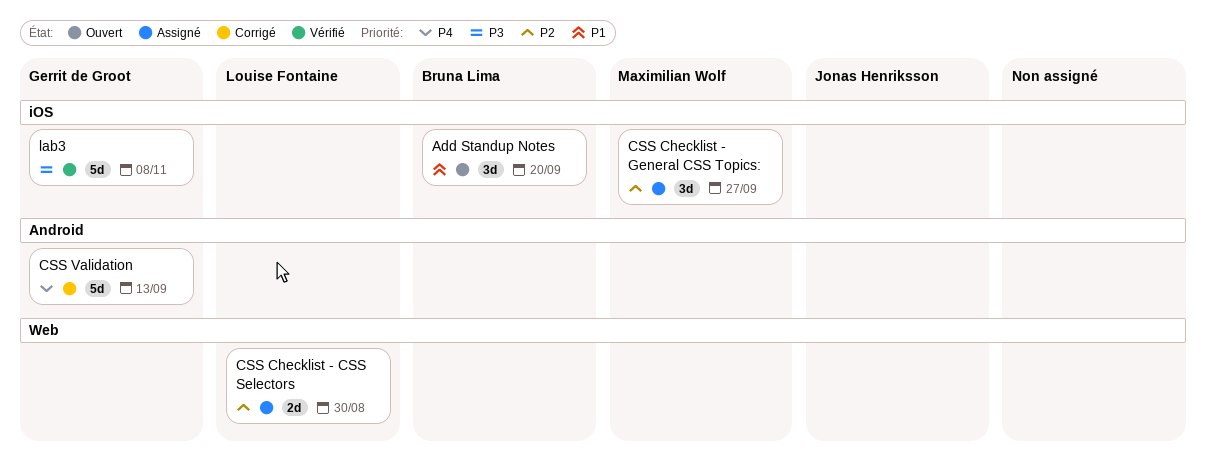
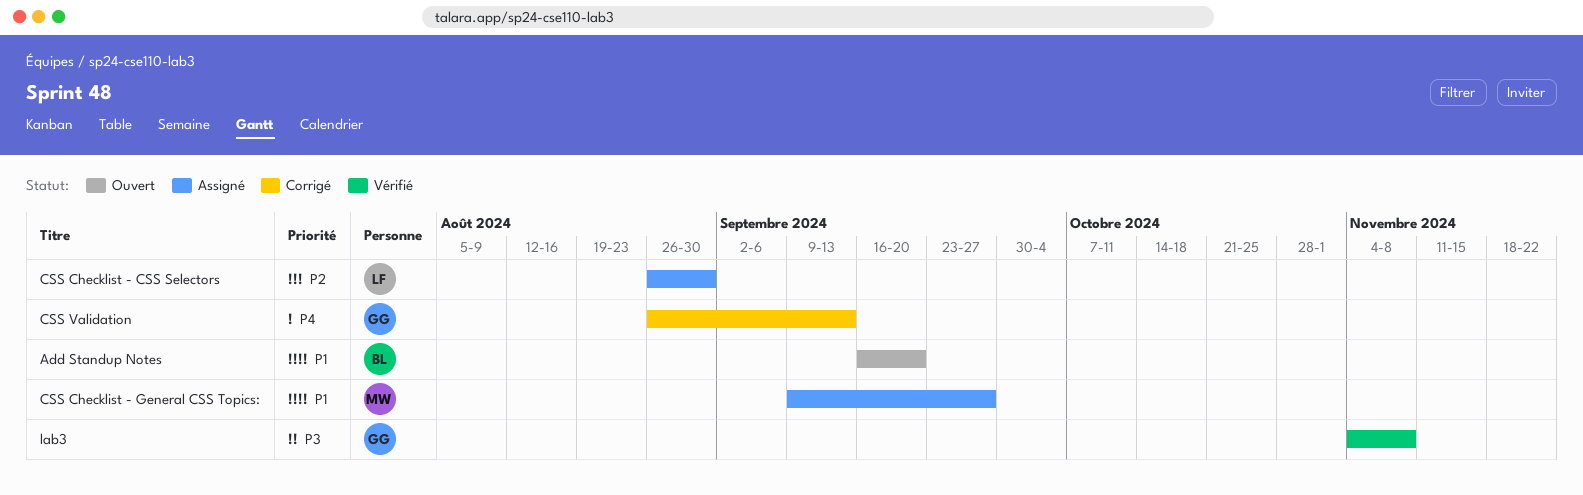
CSS Checklist - General CSS Topics:, priority: P2 -> P1

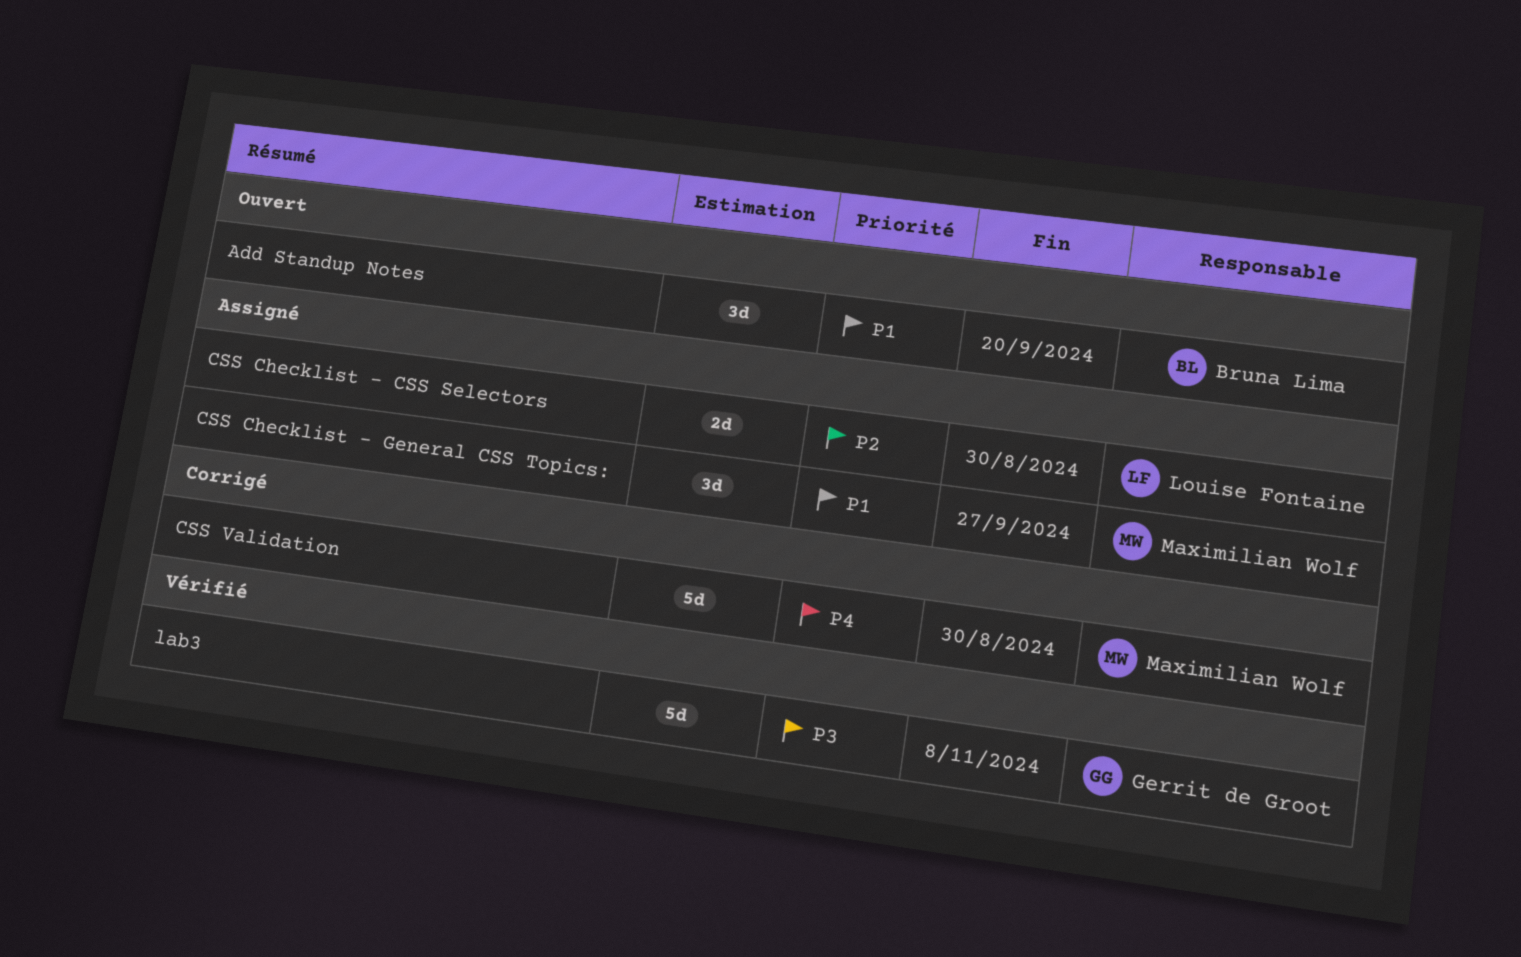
CSS Validation, owner: Gerrit de Groot -> Maximilian Wolf
CSS Validation, due: Sep 13 -> Aug 30

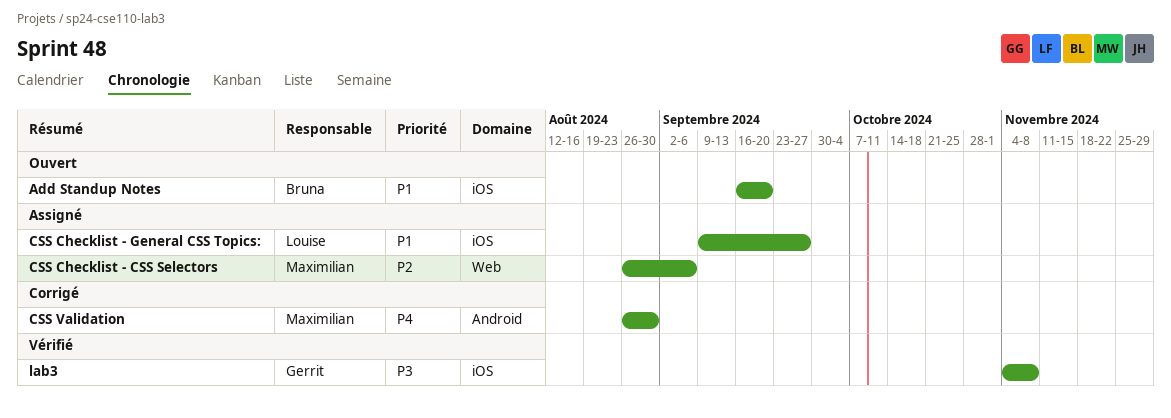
CSS Checklist - CSS Selectors, owner: Louise Fontaine -> Maximilian Wolf
CSS Checklist - CSS Selectors, due: Aug 30 -> Sep 6
CSS Checklist - General CSS Topics:, owner: Maximilian Wolf -> Louise Fontaine

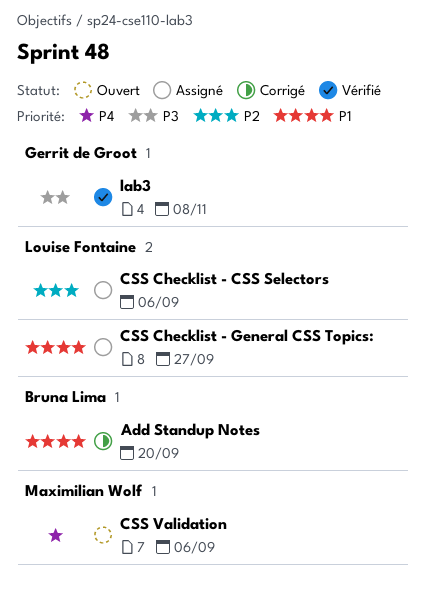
Add Standup Notes, status: Ouvert -> Corrigé
CSS Checklist - CSS Selectors, owner: Maximilian Wolf -> Louise Fontaine
CSS Validation, status: Corrigé -> Ouvert
CSS Validation, due: Aug 30 -> Sep 6

